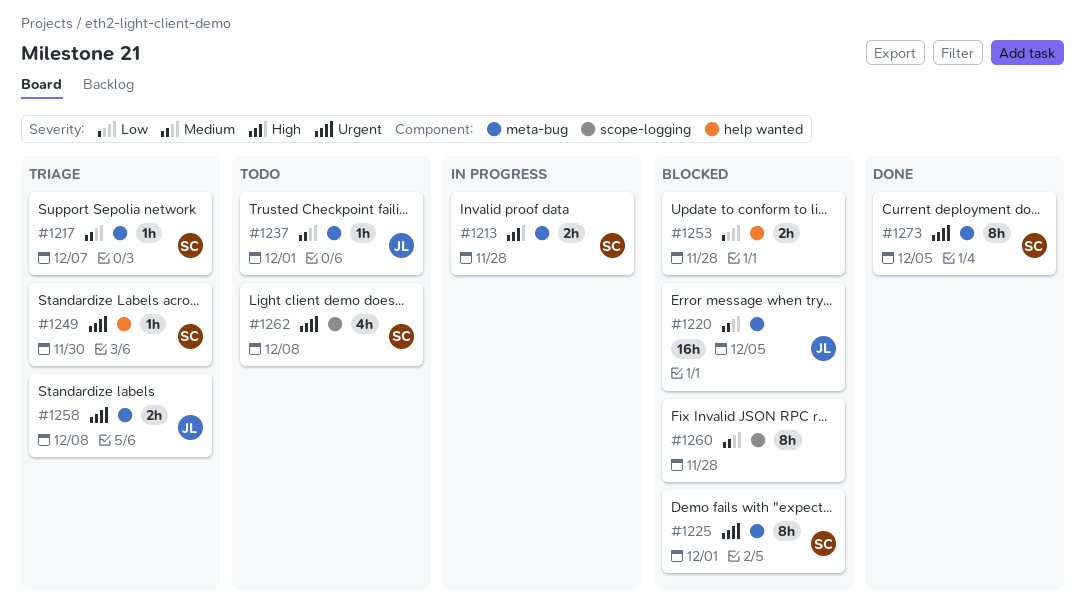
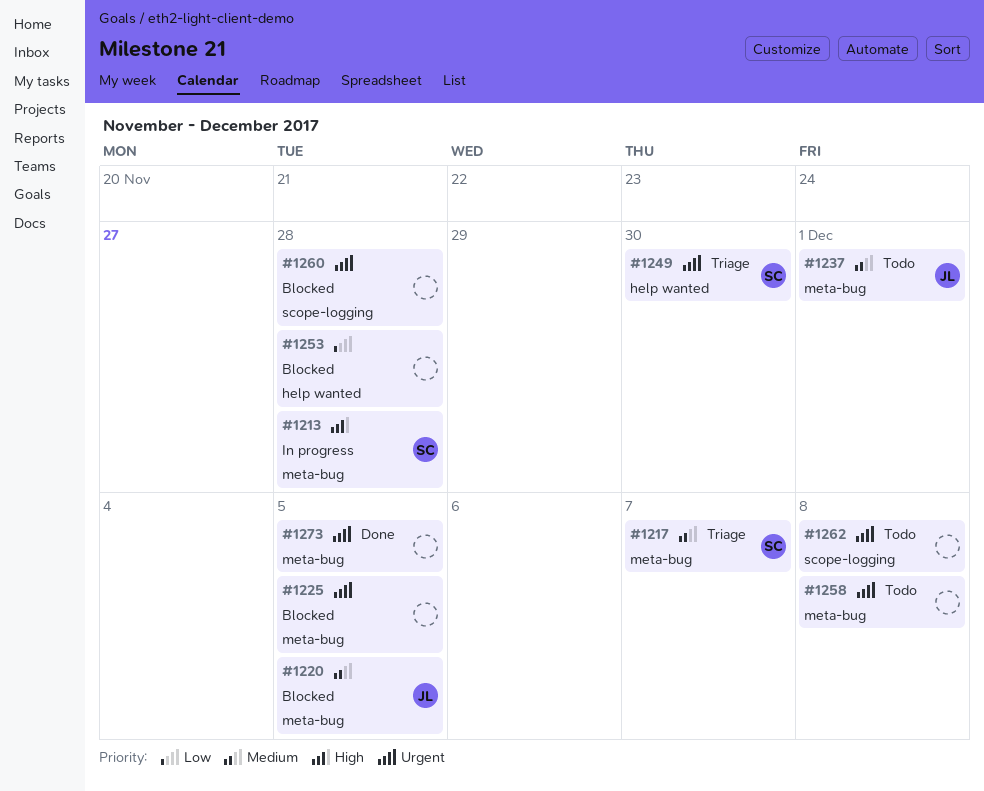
#1225, owner: SC -> none
#1225, due: Dec 1 -> Dec 5
#1258, status: Triage -> Todo
#1258, owner: JL -> none
#1260, priority: Medium -> Urgent
#1262, owner: SC -> none
#1273, owner: SC -> none

